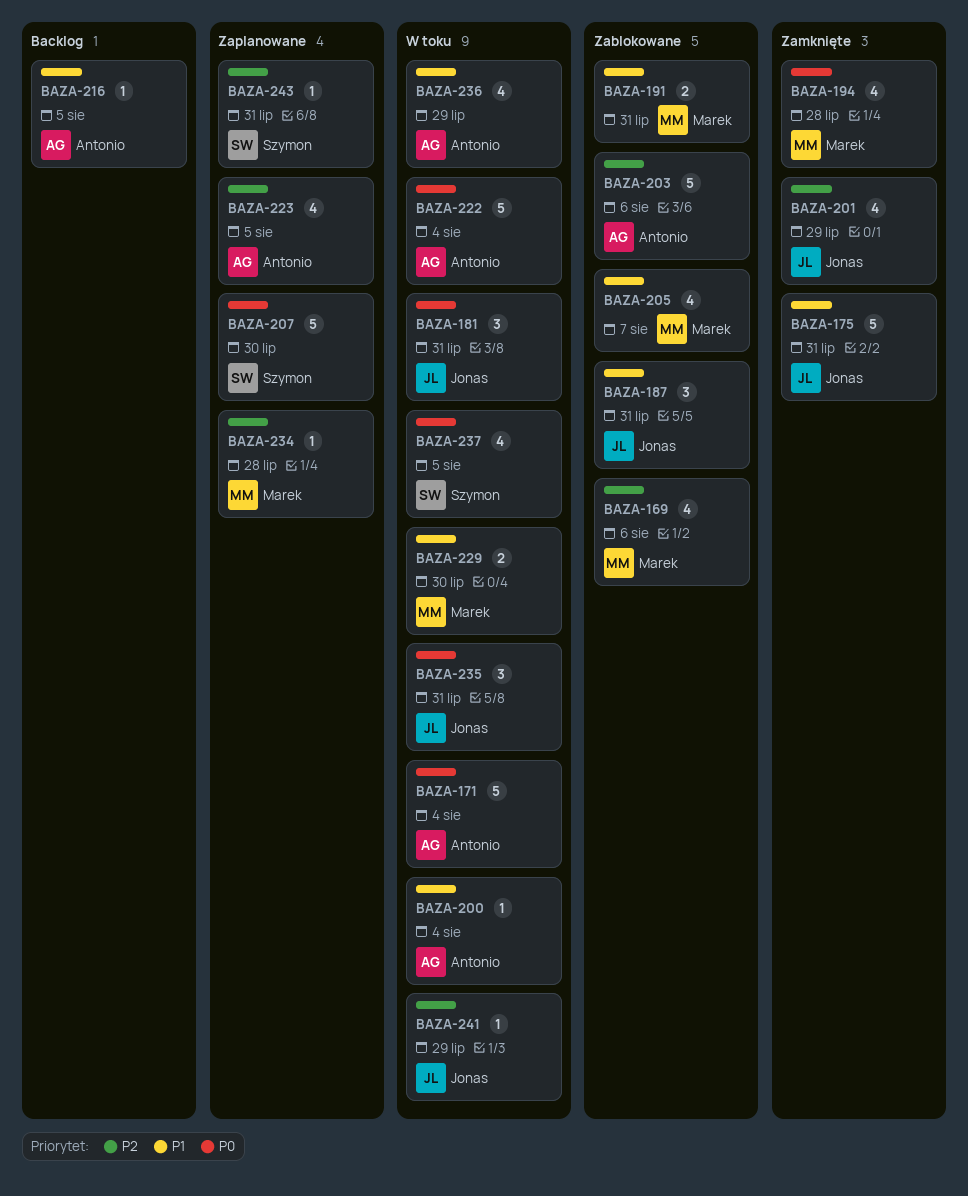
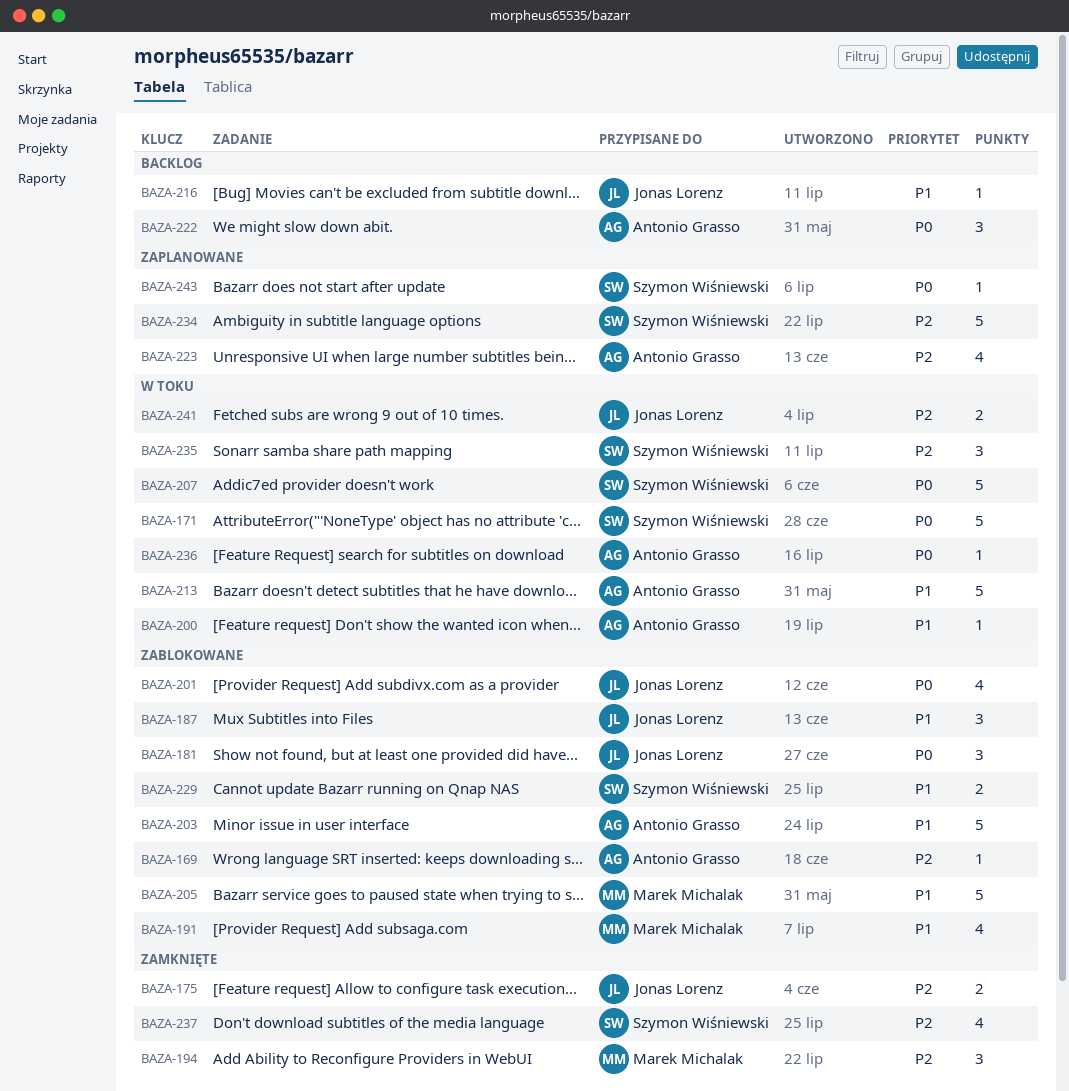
BAZA-169, owner: Marek Michalak -> Antonio Grasso
BAZA-169, estimate: 4 -> 1
BAZA-171, owner: Antonio Grasso -> Szymon Wiśniewski
BAZA-175, priority: P1 -> P2
BAZA-175, estimate: 5 -> 2
BAZA-181, status: W toku -> Zablokowane
BAZA-191, estimate: 2 -> 4
BAZA-194, priority: P0 -> P2
BAZA-194, estimate: 4 -> 3
BAZA-201, status: Zamknięte -> Zablokowane
BAZA-201, priority: P2 -> P0
BAZA-203, priority: P2 -> P1
BAZA-205, estimate: 4 -> 5
BAZA-207, status: Zaplanowane -> W toku
BAZA-213: none -> present
BAZA-216, owner: Antonio Grasso -> Jonas Lorenz
BAZA-222, status: W toku -> Backlog
BAZA-222, estimate: 5 -> 3
BAZA-229, status: W toku -> Zablokowane
BAZA-229, owner: Marek Michalak -> Szymon Wiśniewski
BAZA-234, owner: Marek Michalak -> Szymon Wiśniewski
BAZA-234, estimate: 1 -> 5
BAZA-235, owner: Jonas Lorenz -> Szymon Wiśniewski
BAZA-235, priority: P0 -> P2
BAZA-236, priority: P1 -> P0
BAZA-236, estimate: 4 -> 1
BAZA-237, status: W toku -> Zamknięte
BAZA-237, priority: P0 -> P2
BAZA-241, estimate: 1 -> 2
BAZA-243, priority: P2 -> P0

